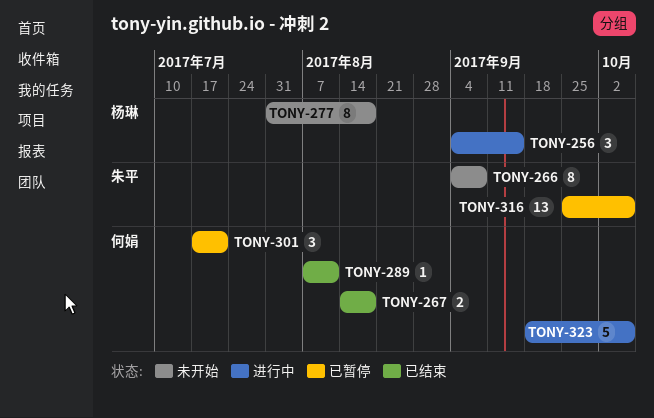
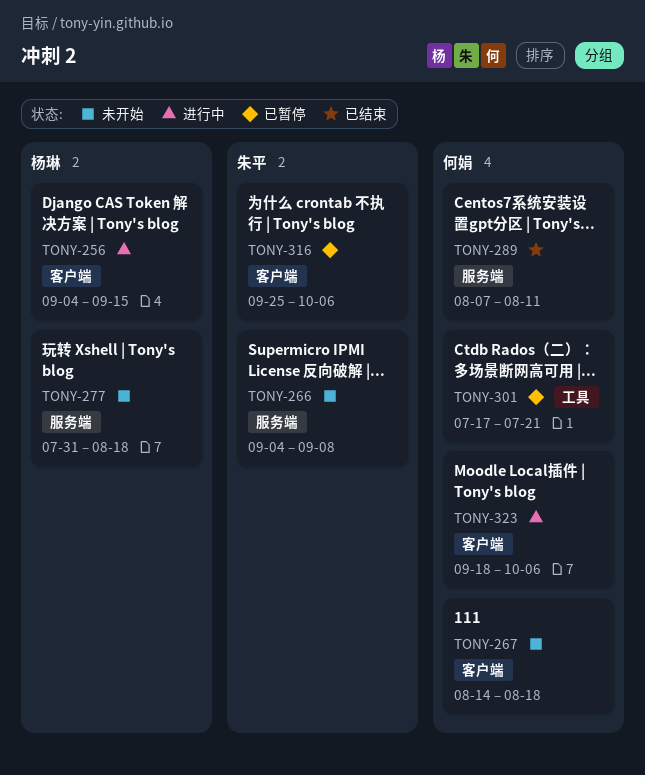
TONY-267, status: 已结束 -> 未开始

